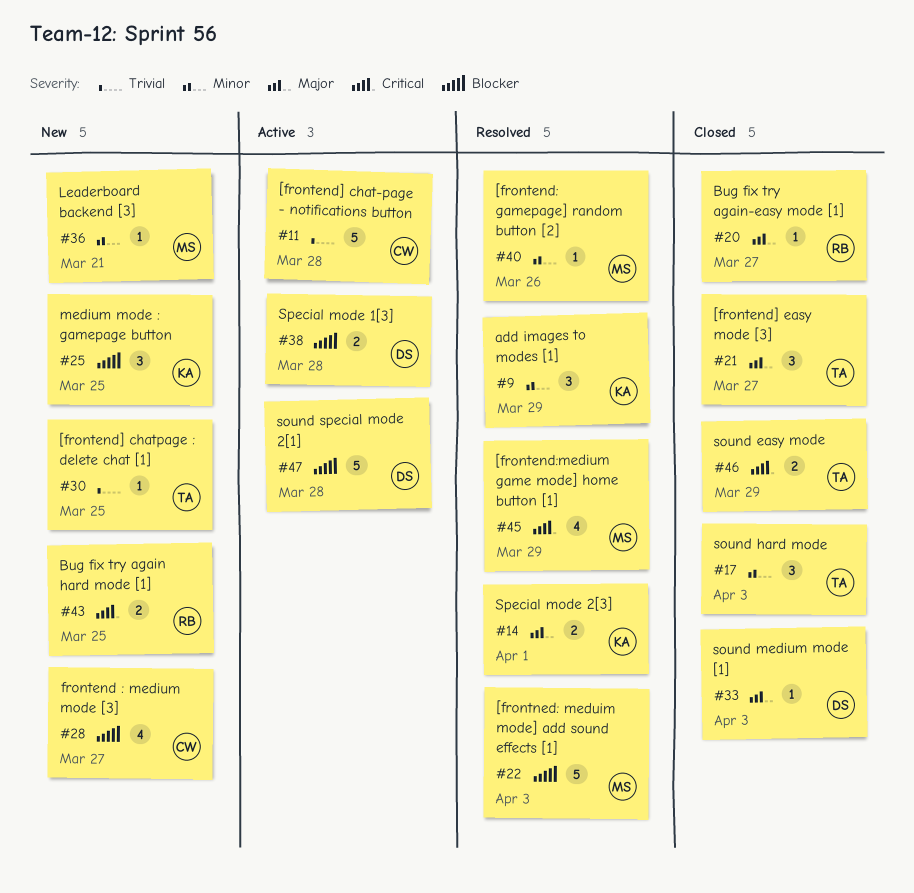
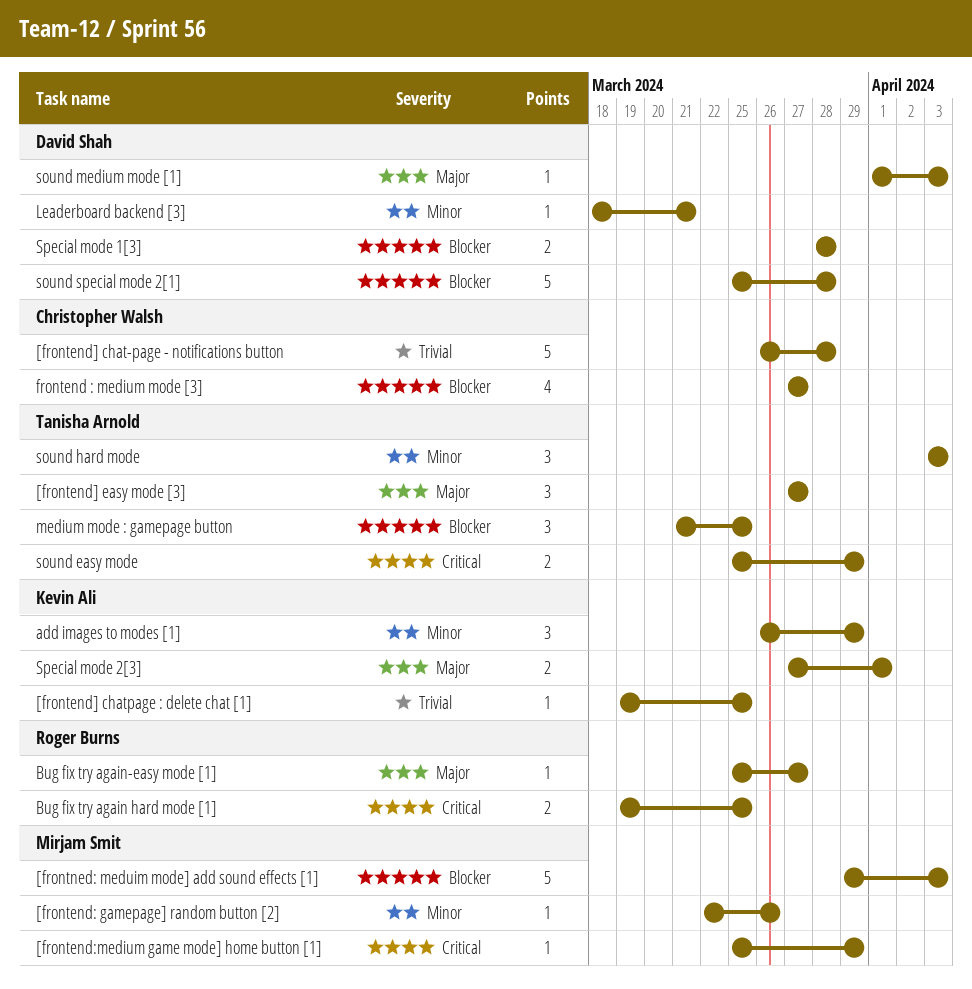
[frontend:medium game mode] home button [1], estimate: 4 -> 1
[frontend] chatpage : delete chat [1], owner: Tanisha Arnold -> Kevin Ali
Leaderboard backend [3], owner: Mirjam Smit -> David Shah
medium mode : gamepage button, owner: Kevin Ali -> Tanisha Arnold

